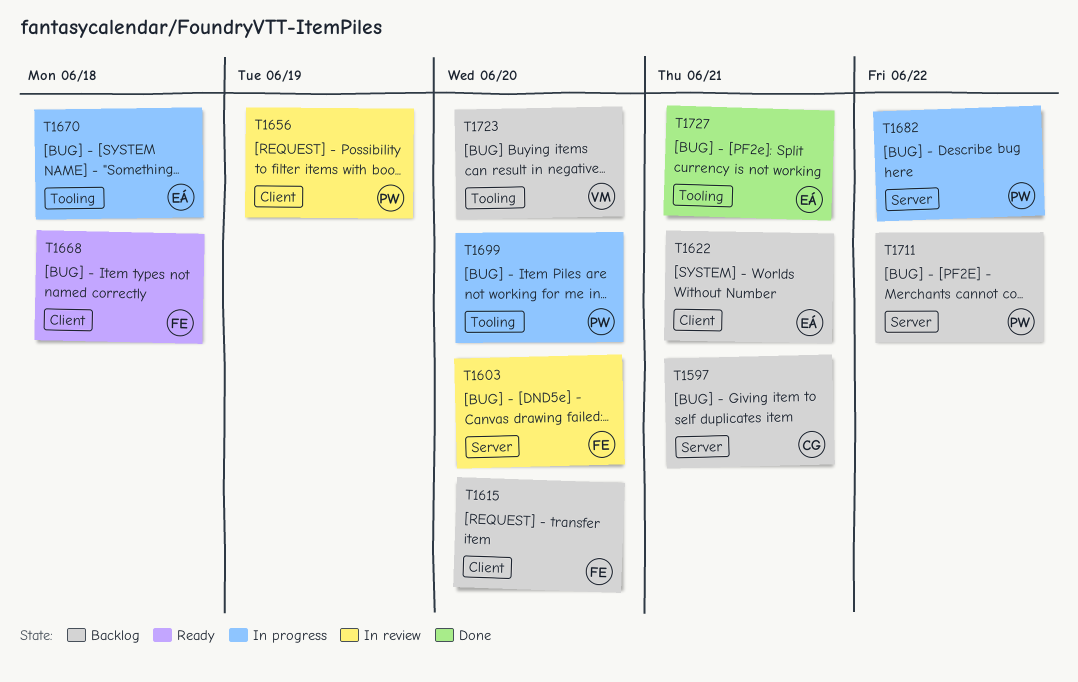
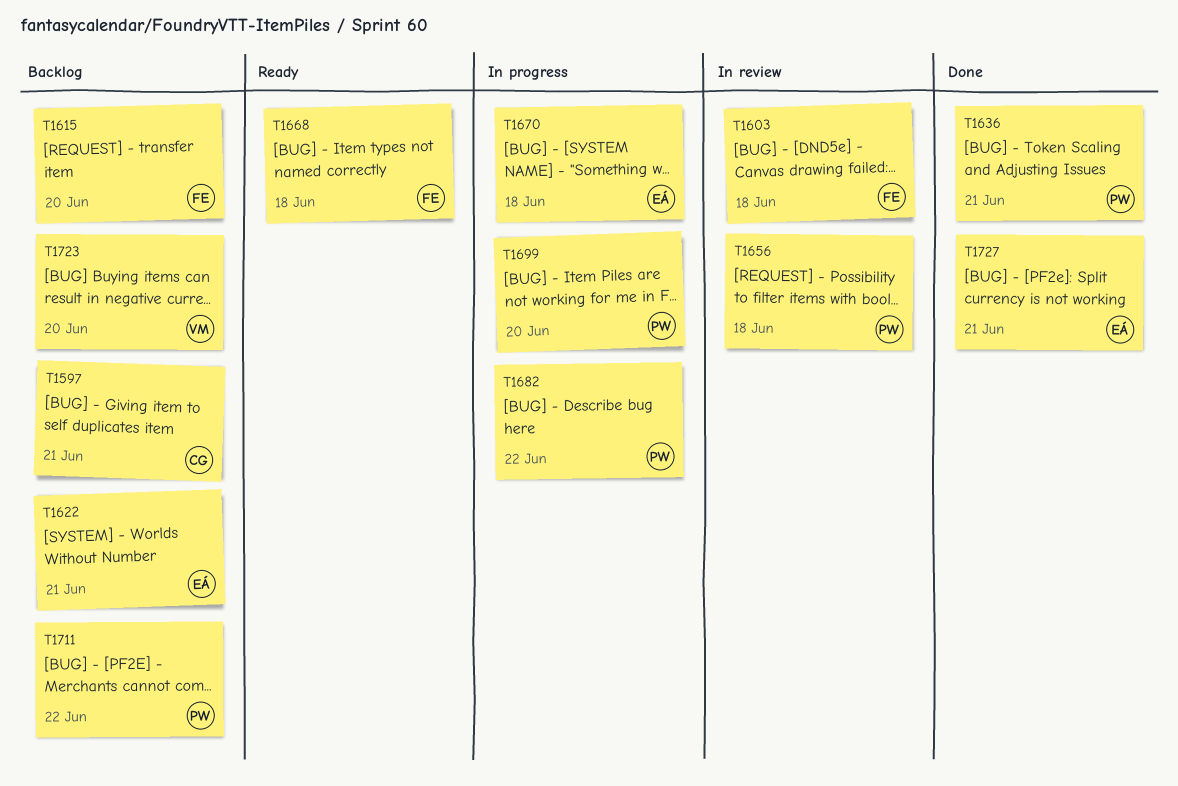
T1603, due: Jun 20 -> Jun 18
T1636: none -> present
T1656, due: Jun 19 -> Jun 18

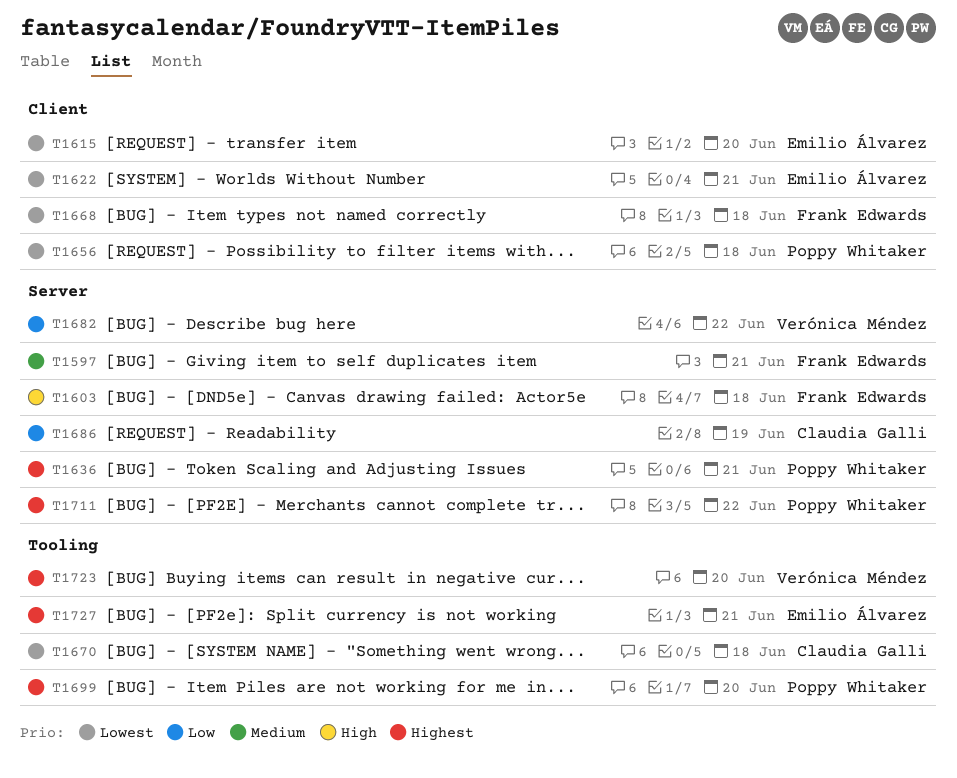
T1597, owner: Claudia Galli -> Frank Edwards
T1615, owner: Frank Edwards -> Emilio Álvarez
T1670, owner: Emilio Álvarez -> Claudia Galli
T1682, owner: Poppy Whitaker -> Verónica Méndez
T1686: none -> present

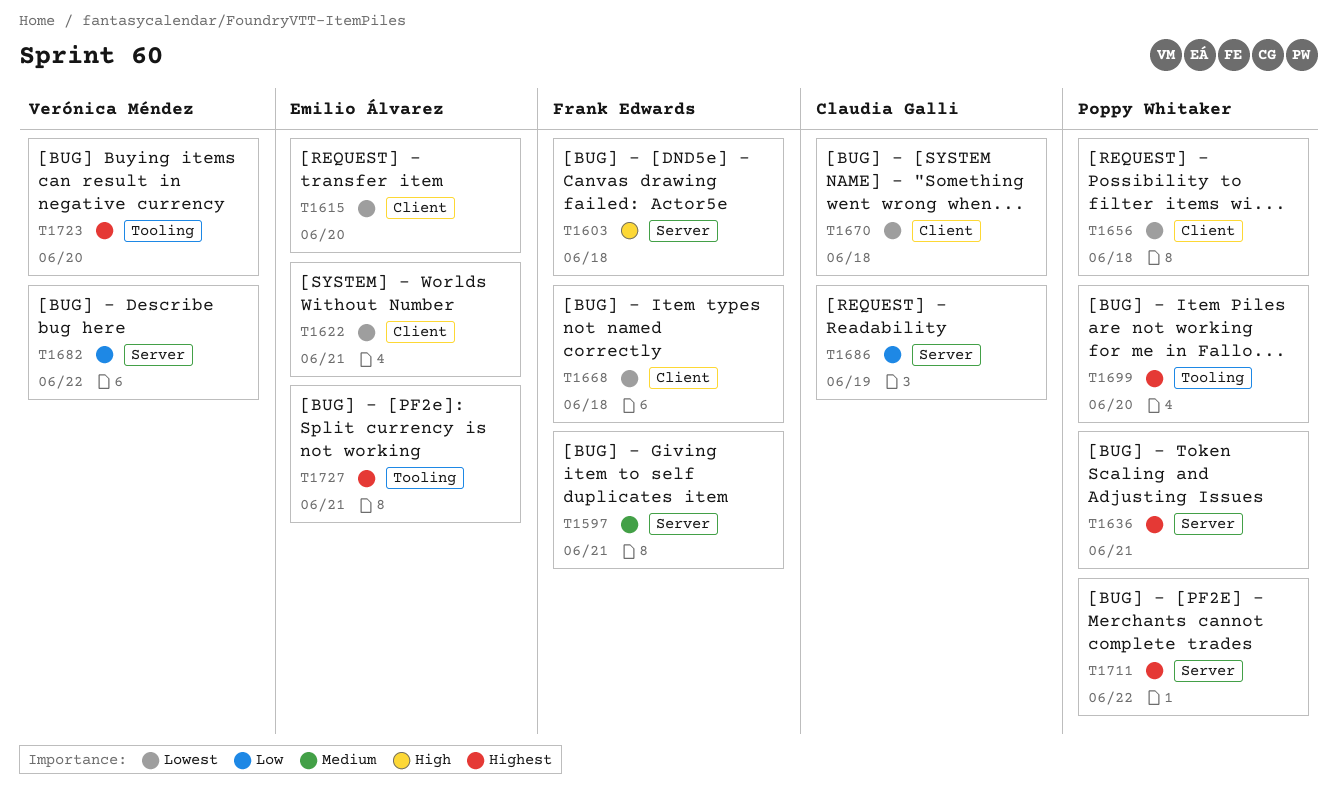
T1670, label: Tooling -> Client

